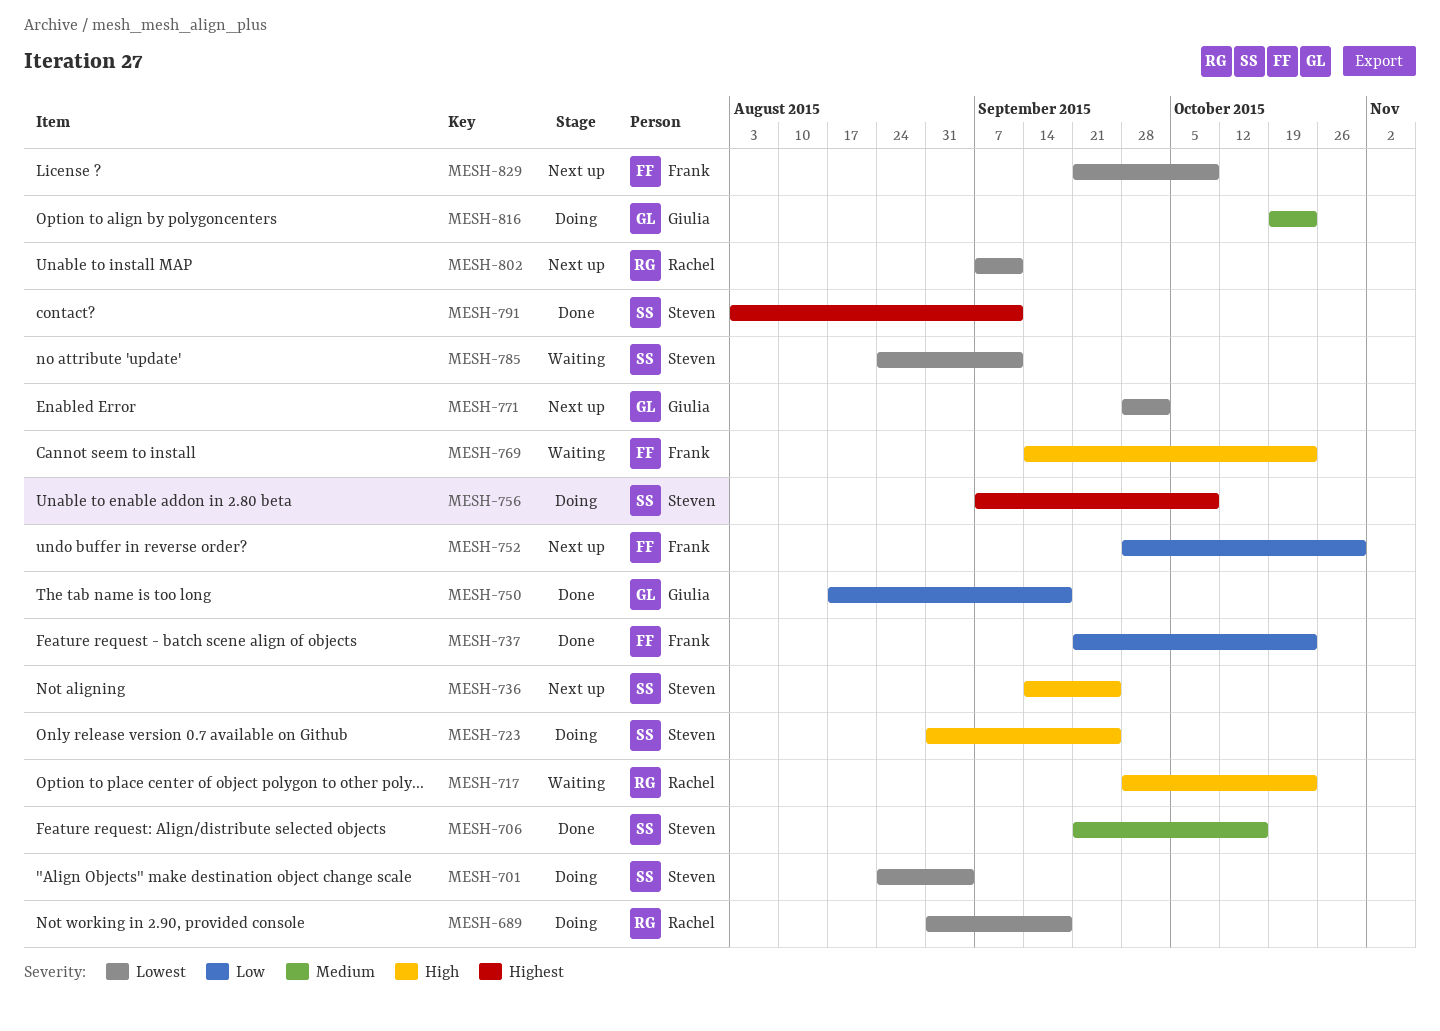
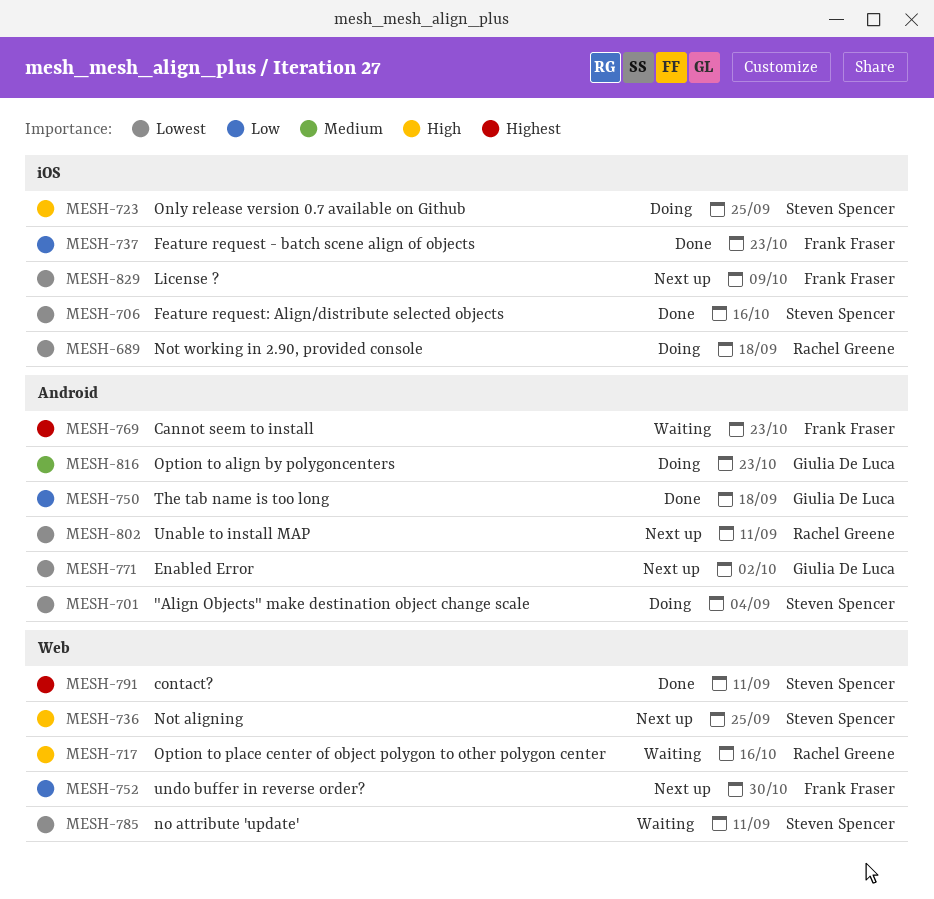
MESH-706, priority: Medium -> Lowest
MESH-717, due: Oct 23 -> Oct 16
MESH-756: present -> none
MESH-769, priority: High -> Highest

